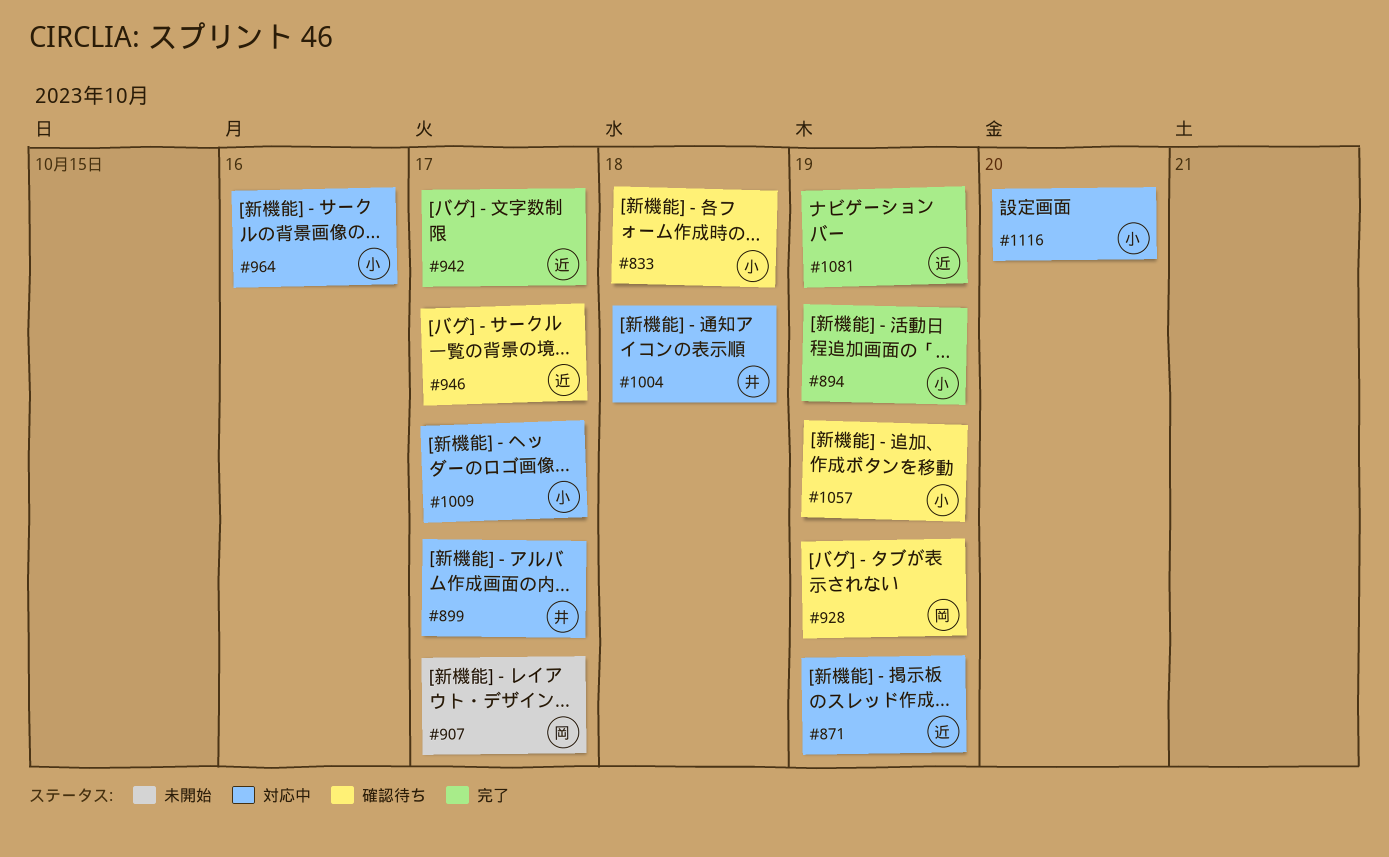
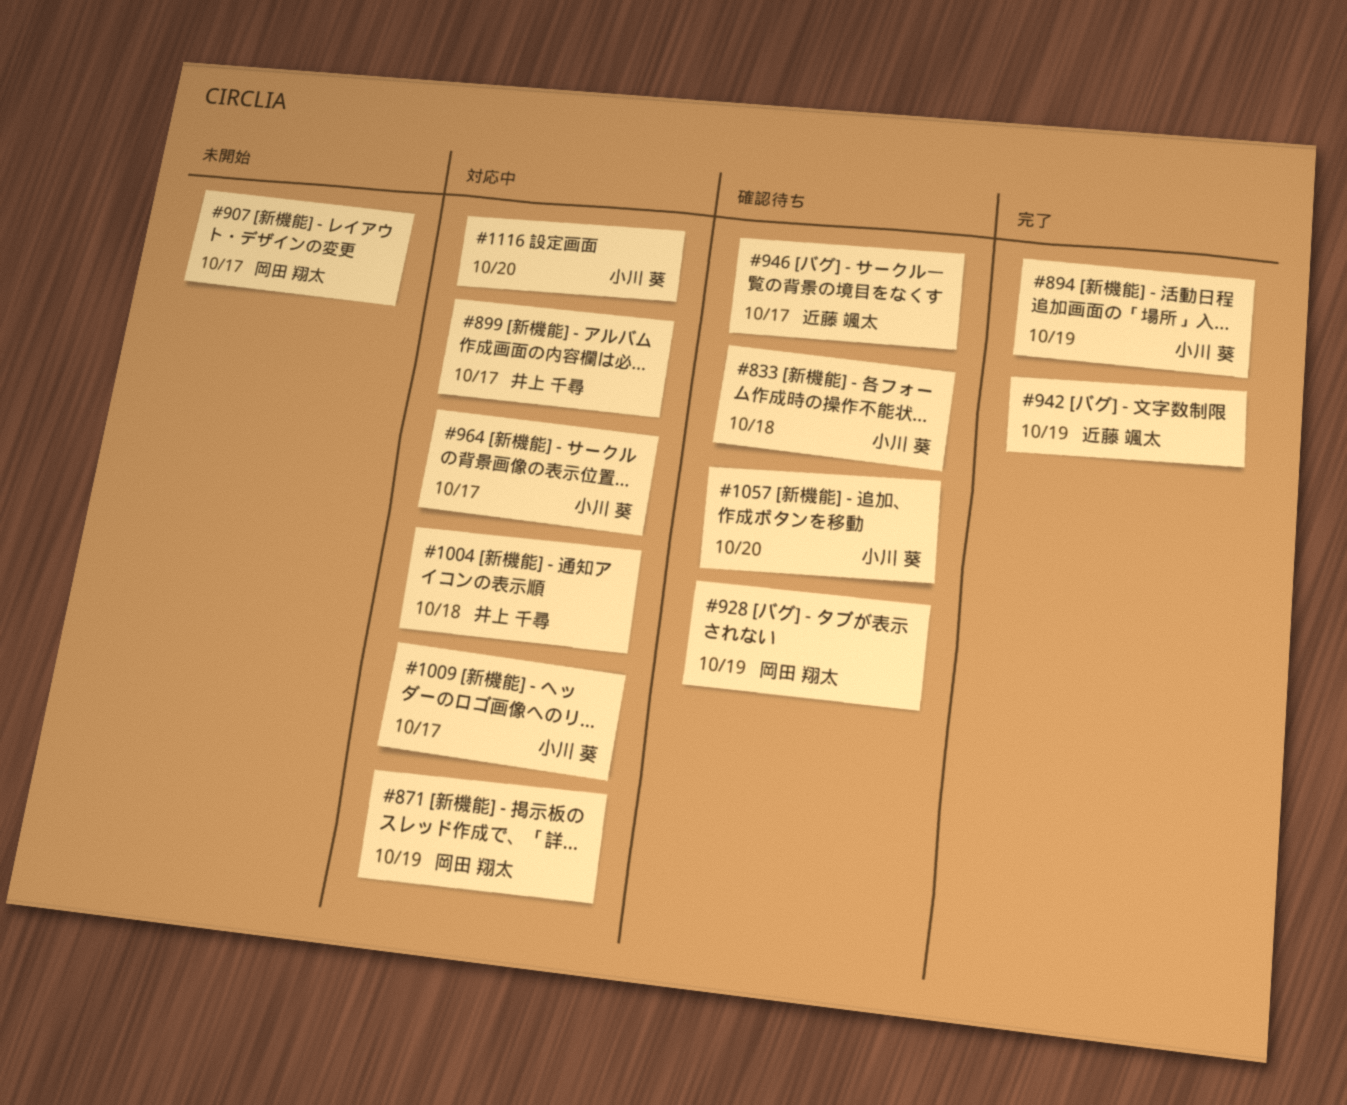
#871, owner: 近藤 颯太 -> 岡田 翔太
#942, due: Oct 17 -> Oct 19
#964, due: Oct 16 -> Oct 17
#1057, due: Oct 19 -> Oct 20
#1081: present -> none

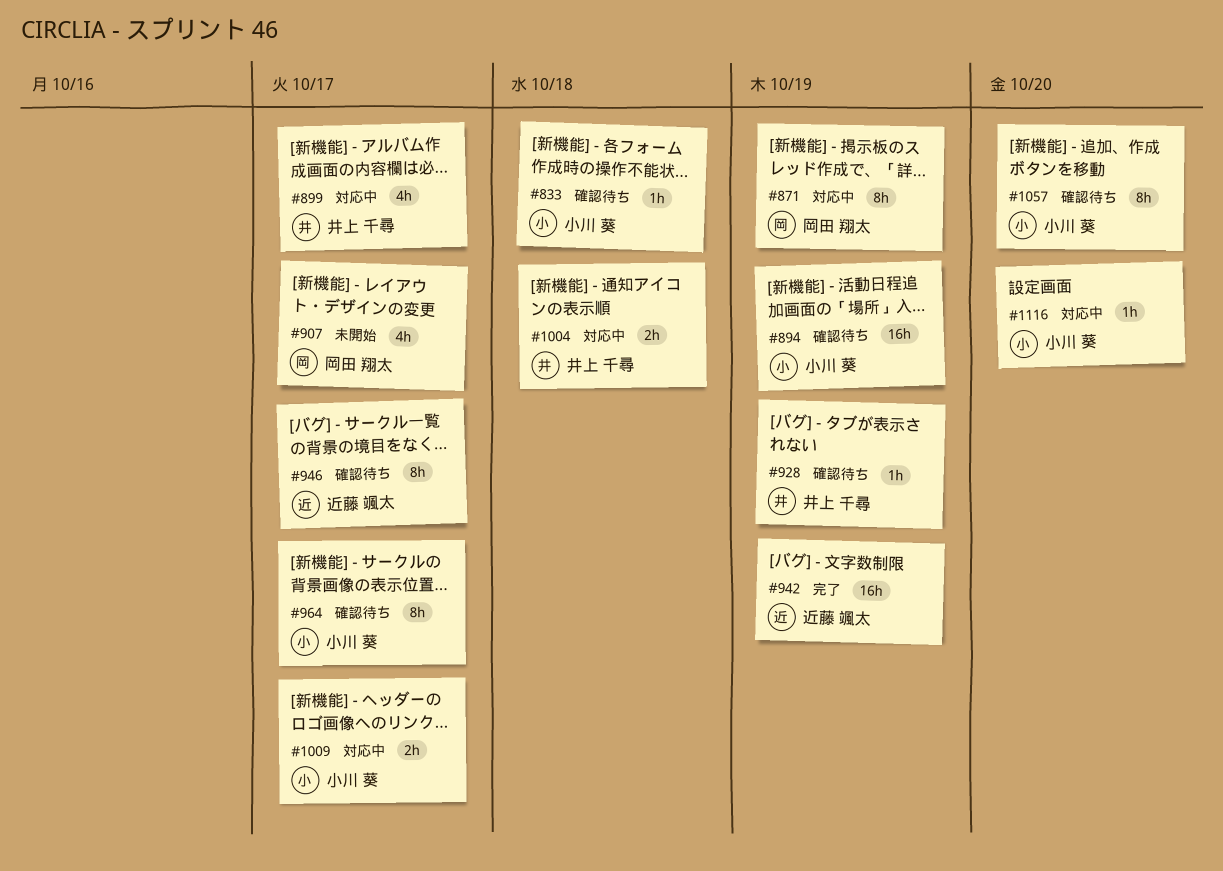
#894, status: 完了 -> 確認待ち
#928, owner: 岡田 翔太 -> 井上 千尋
#964, status: 対応中 -> 確認待ち

